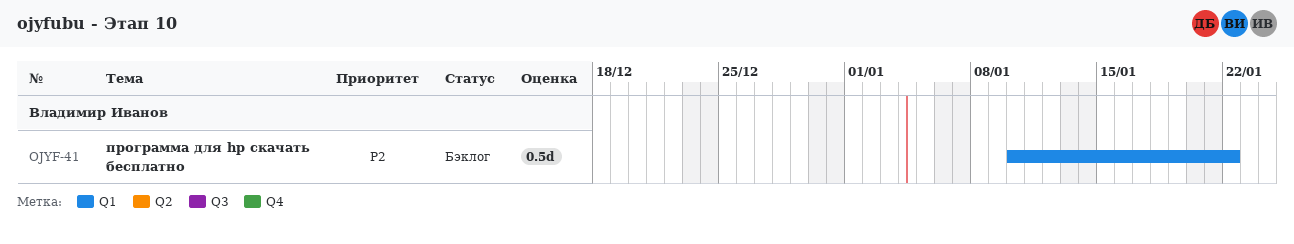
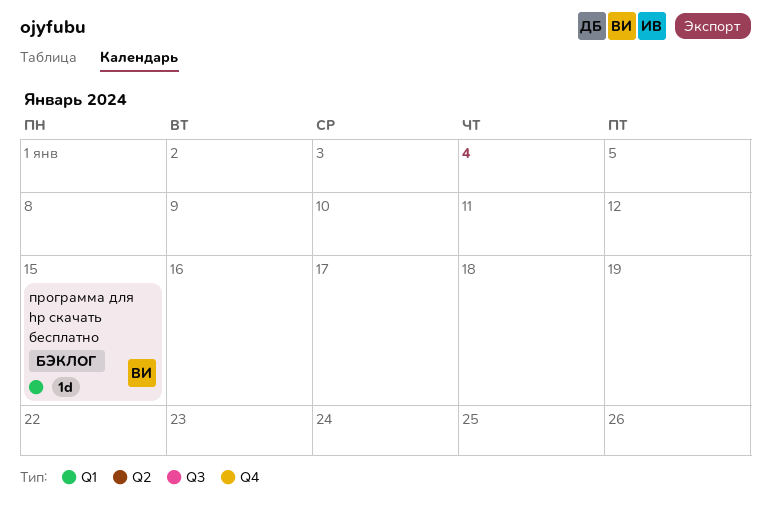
программа для hp скачать бесплатно, estimate: 0.5d -> 1d
программа для hp скачать бесплатно, due: Jan 22 -> Jan 15

